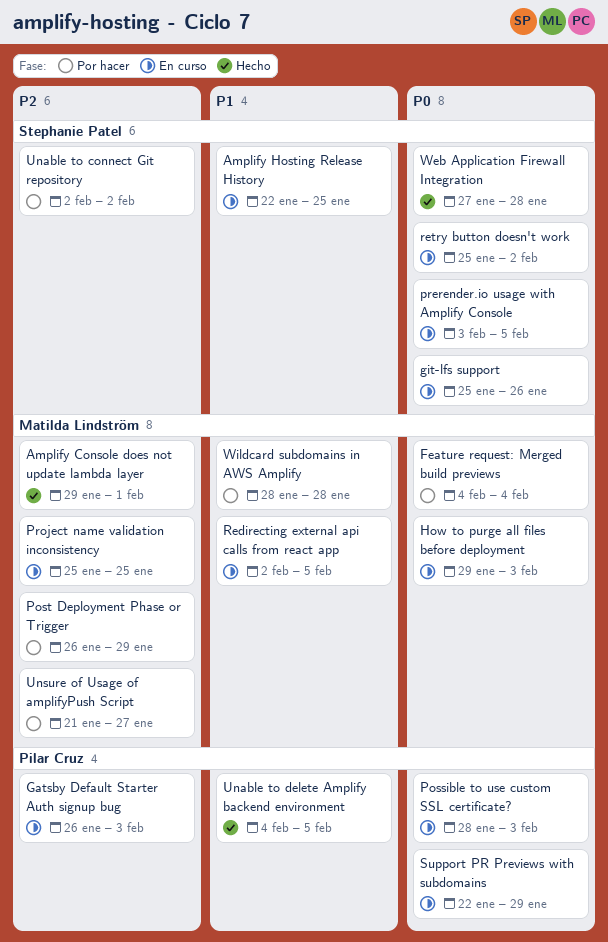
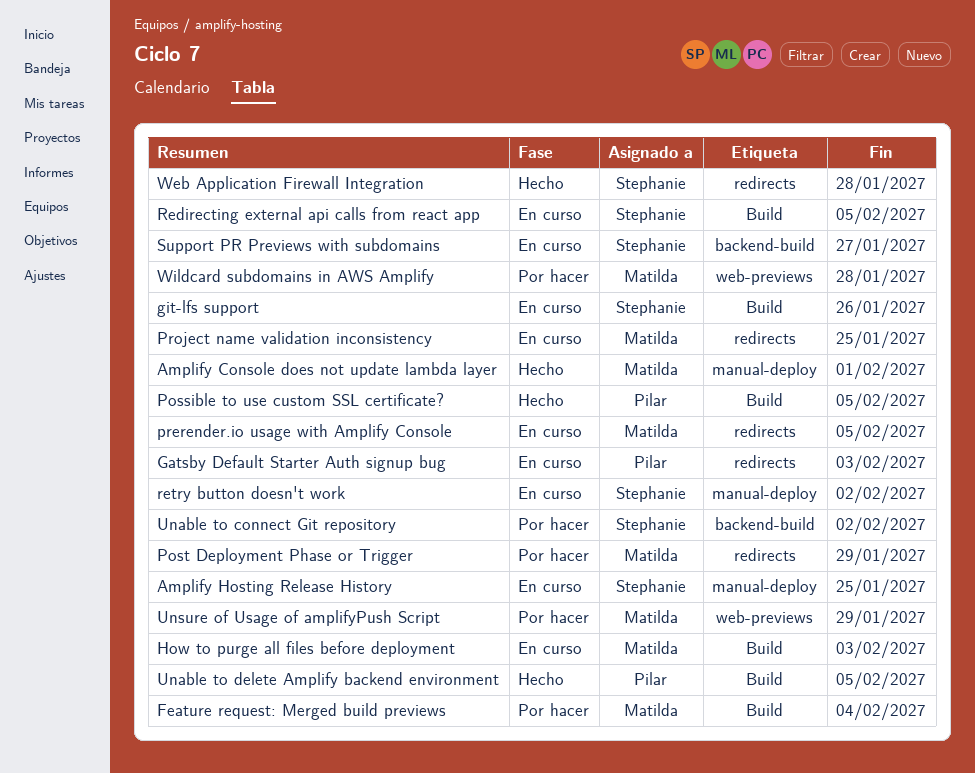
Possible to use custom SSL certificate?, status: En curso -> Hecho
Possible to use custom SSL certificate?, due: Feb 3 -> Feb 5
prerender.io usage with Amplify Console, owner: Stephanie Patel -> Matilda Lindström
Redirecting external api calls from react app, owner: Matilda Lindström -> Stephanie Patel
Support PR Previews with subdomains, owner: Pilar Cruz -> Stephanie Patel
Support PR Previews with subdomains, due: Jan 29 -> Jan 27
Unsure of Usage of amplifyPush Script, due: Jan 27 -> Jan 29

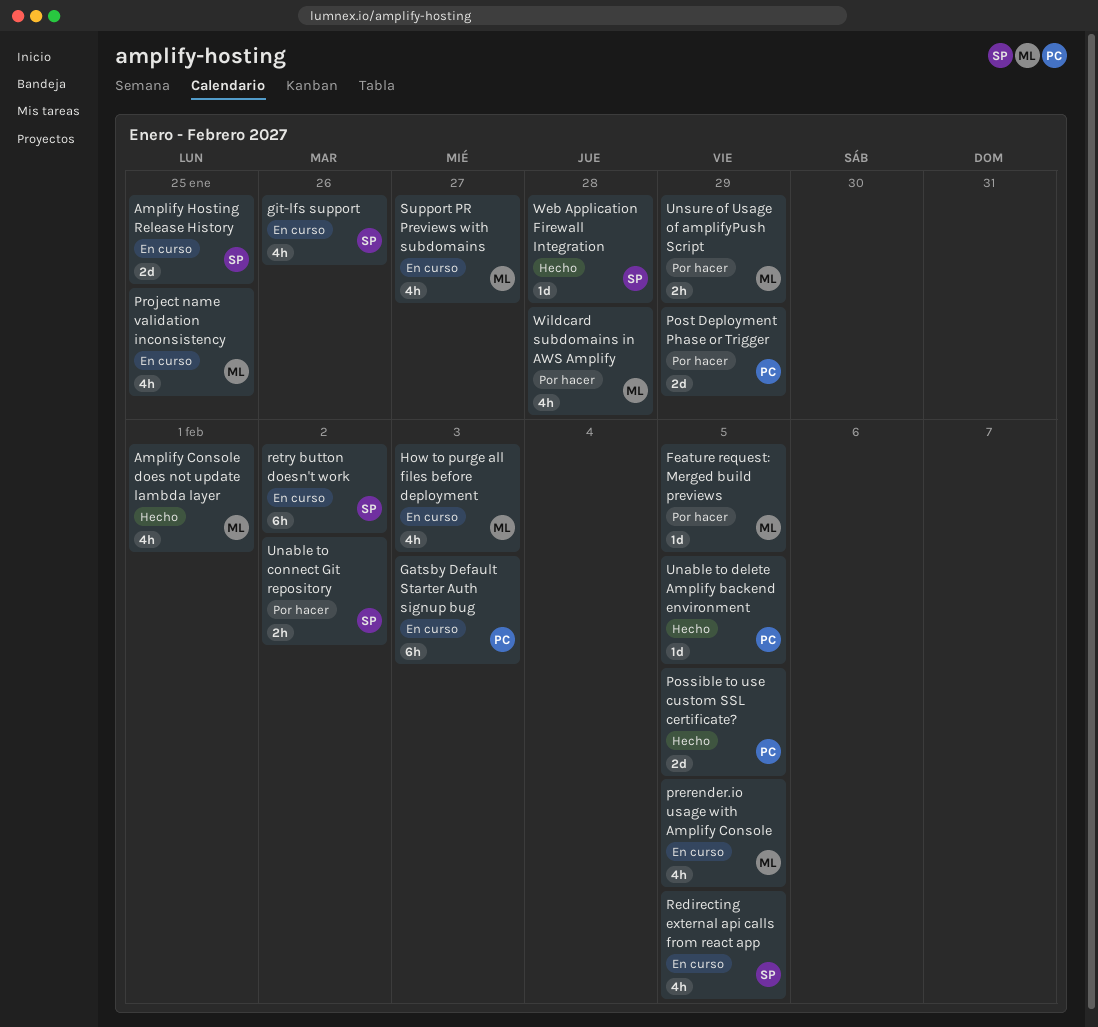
Feature request: Merged build previews, due: Feb 4 -> Feb 5
Post Deployment Phase or Trigger, owner: Matilda -> Pilar
Support PR Previews with subdomains, owner: Stephanie -> Matilda

